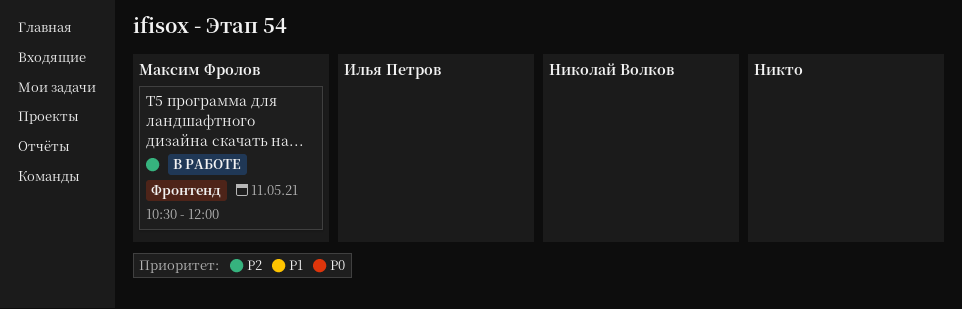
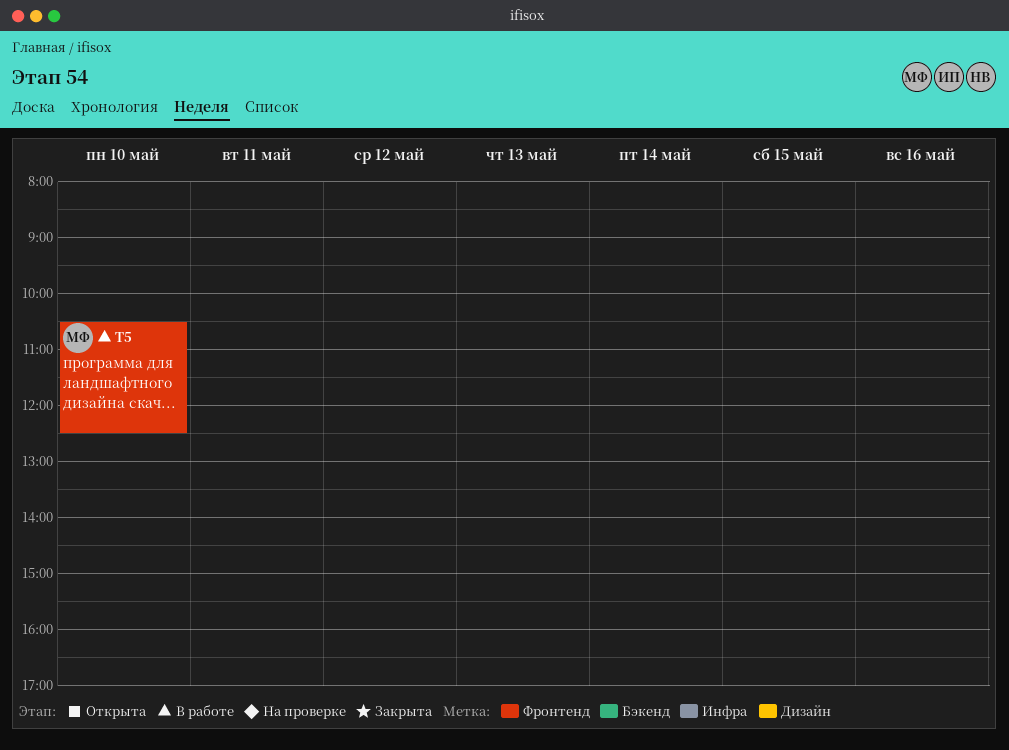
T5, day: May 11 -> May 10
T5, ends: 12:00 -> 12:30

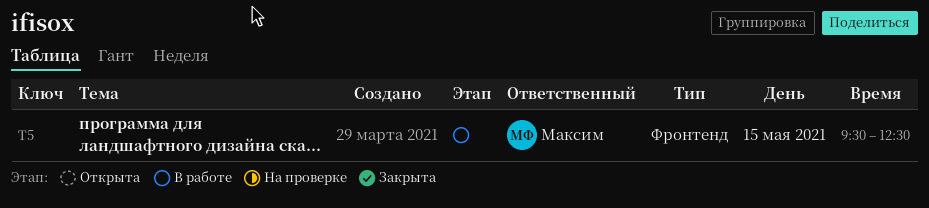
T5, day: May 10 -> May 15
T5, begins: 10:30 -> 09:30

